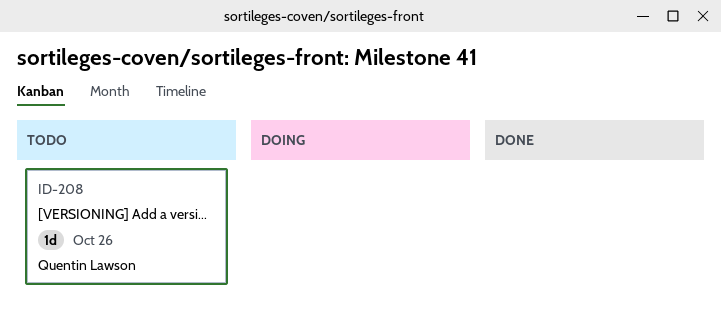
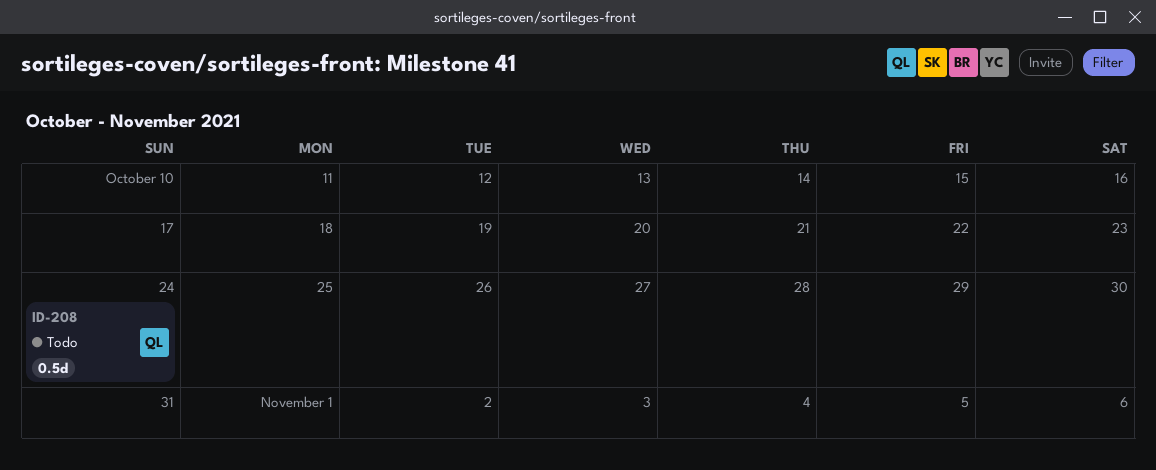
ID-208, estimate: 1d -> 0.5d
ID-208, due: Oct 26 -> Oct 24

